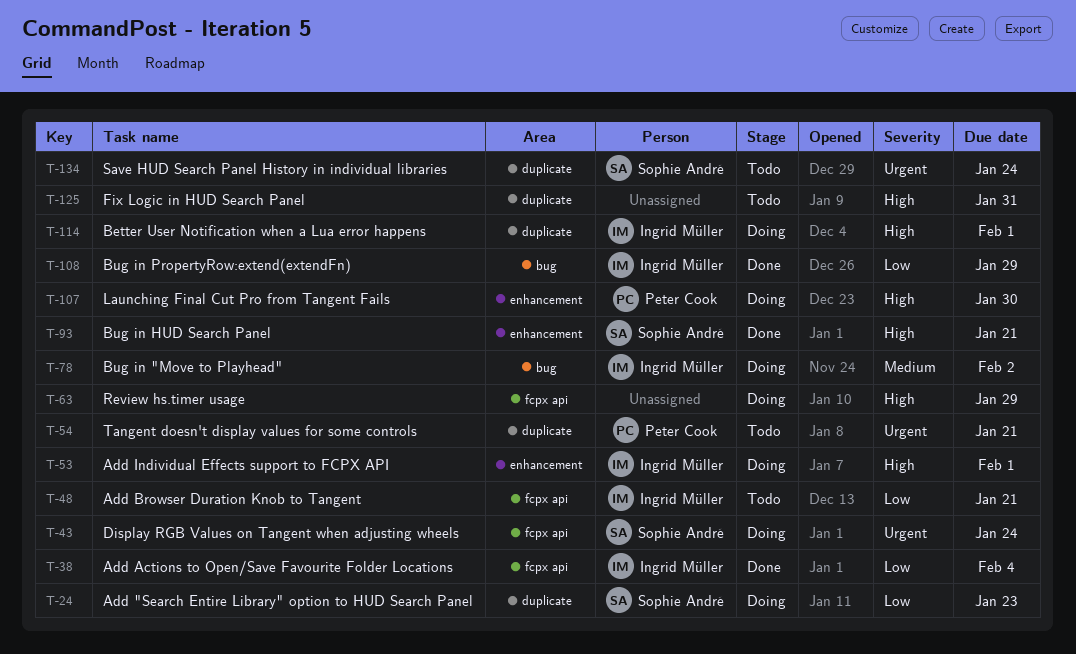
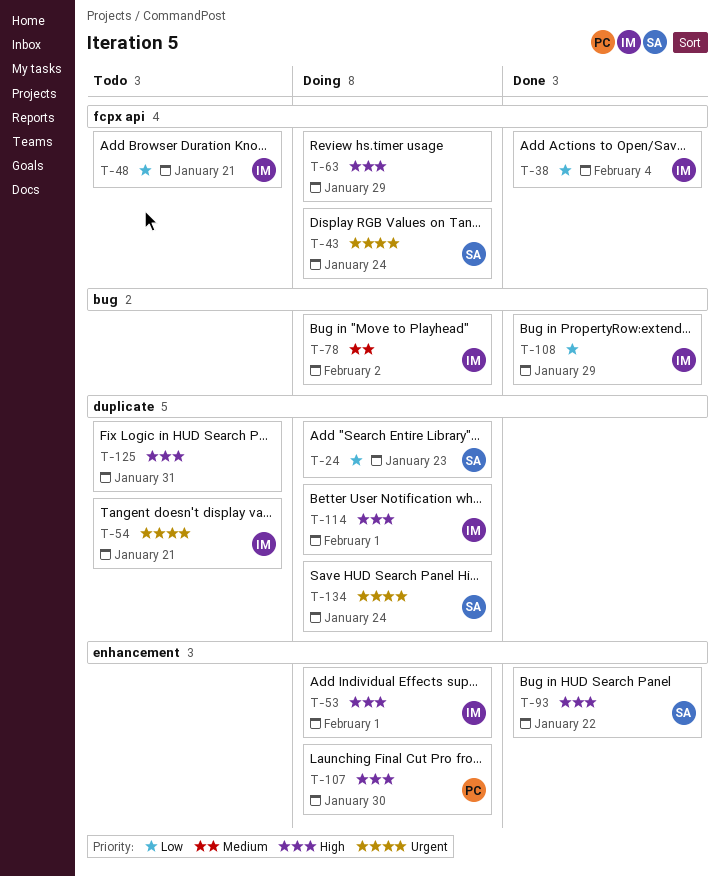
T-54, owner: Peter Cook -> Ingrid Müller
T-93, due: Jan 21 -> Jan 22
T-134, status: Todo -> Doing

